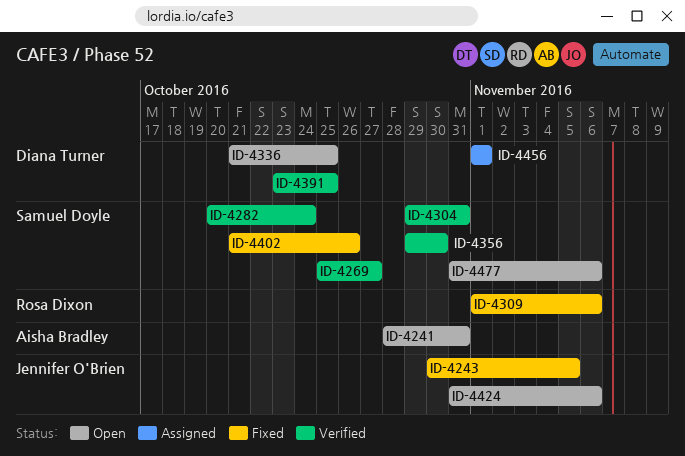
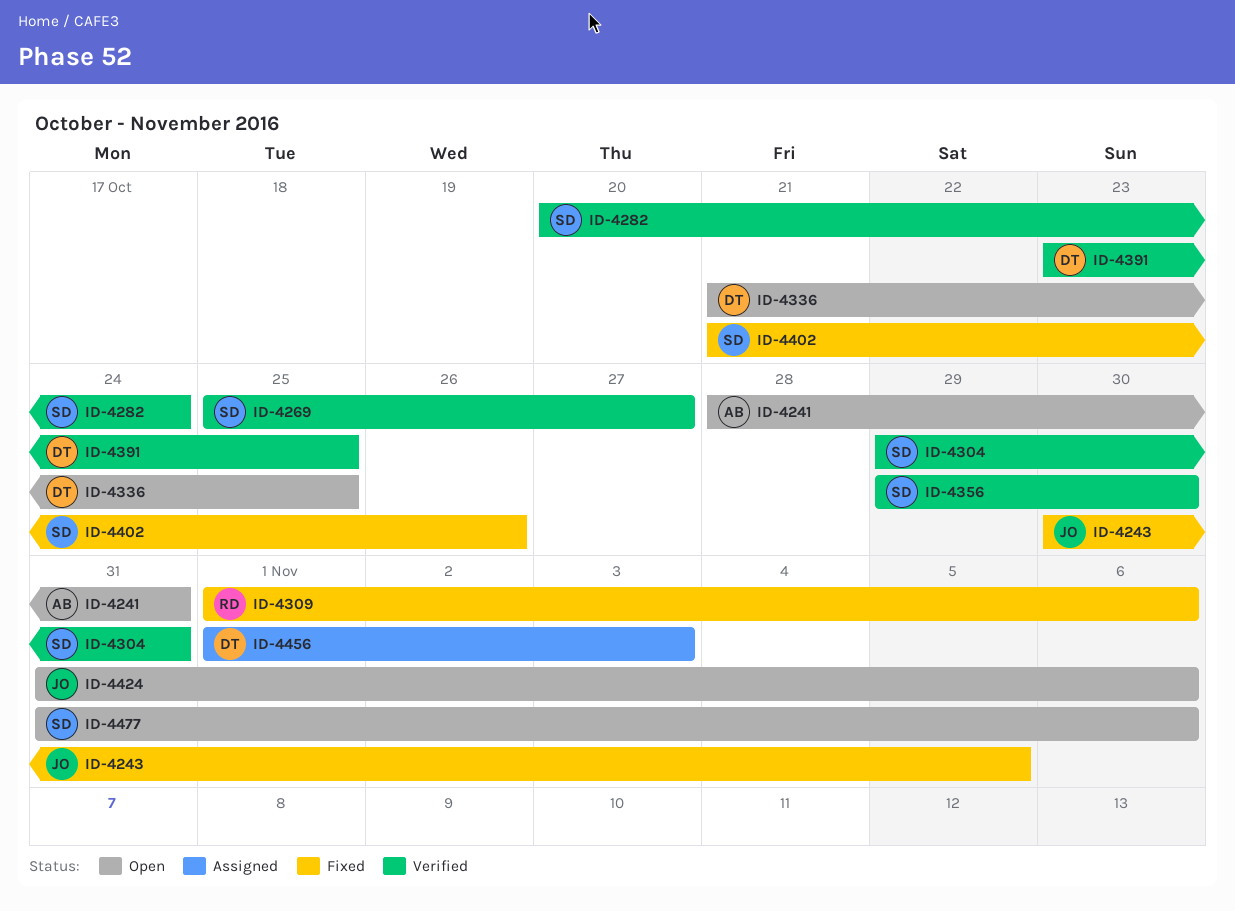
ID-4456, due: Nov 1 -> Nov 3

